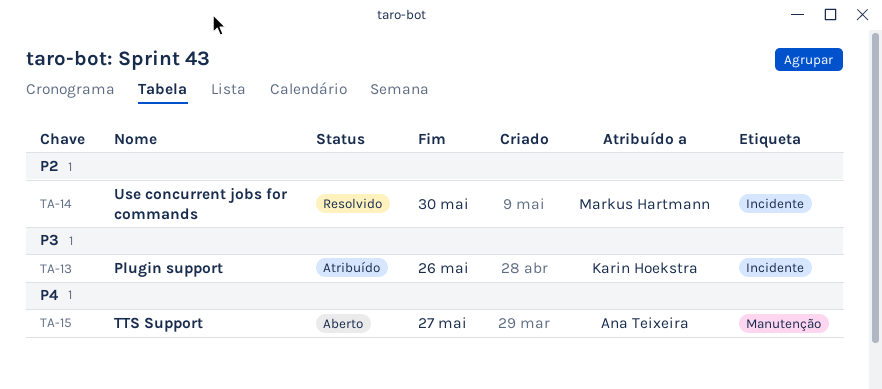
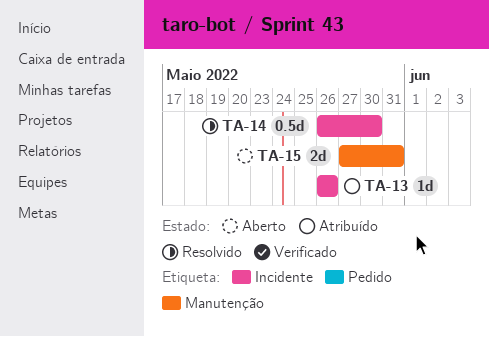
TA-15, due: May 27 -> May 31

